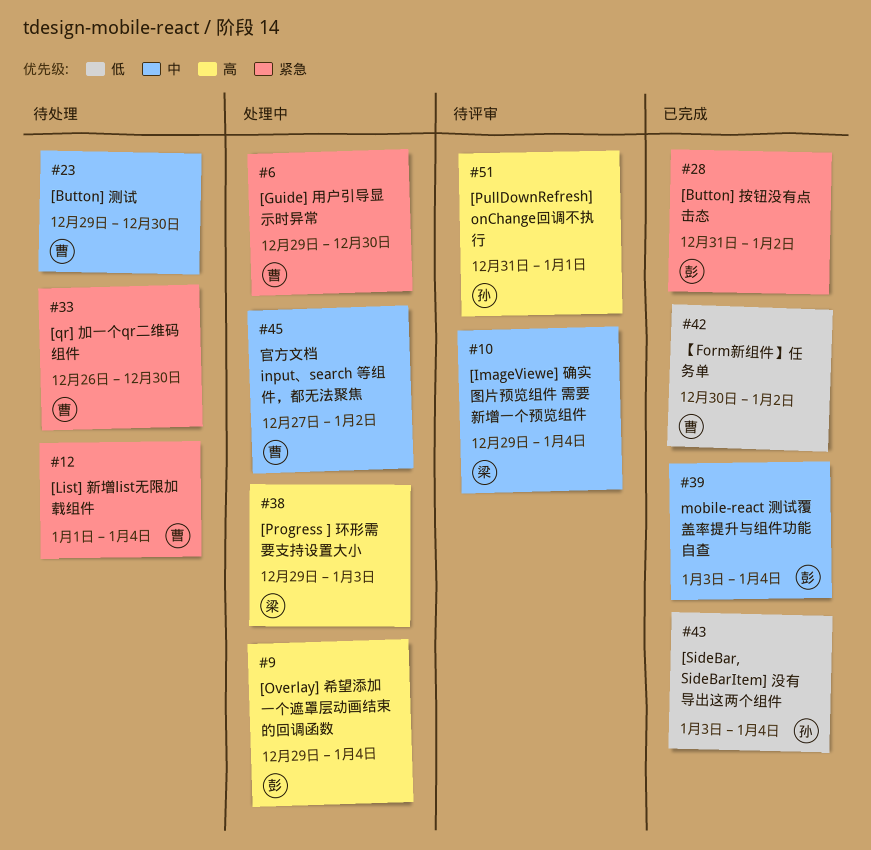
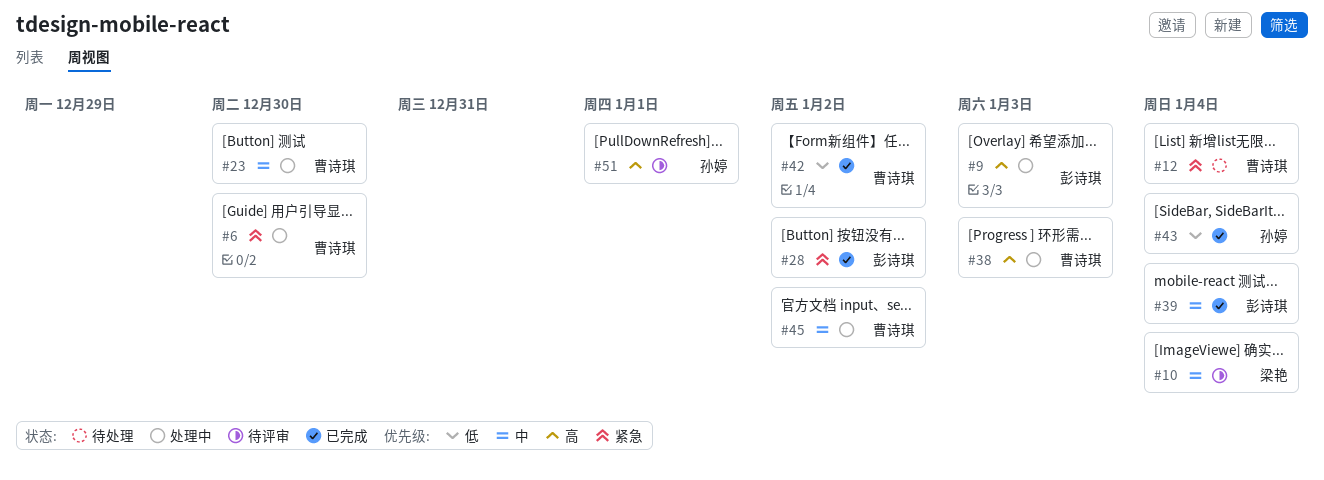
#9, due: Jan 4 -> Jan 3
#23, status: 待处理 -> 处理中
#33: present -> none
#38, owner: 梁艳 -> 曹诗琪

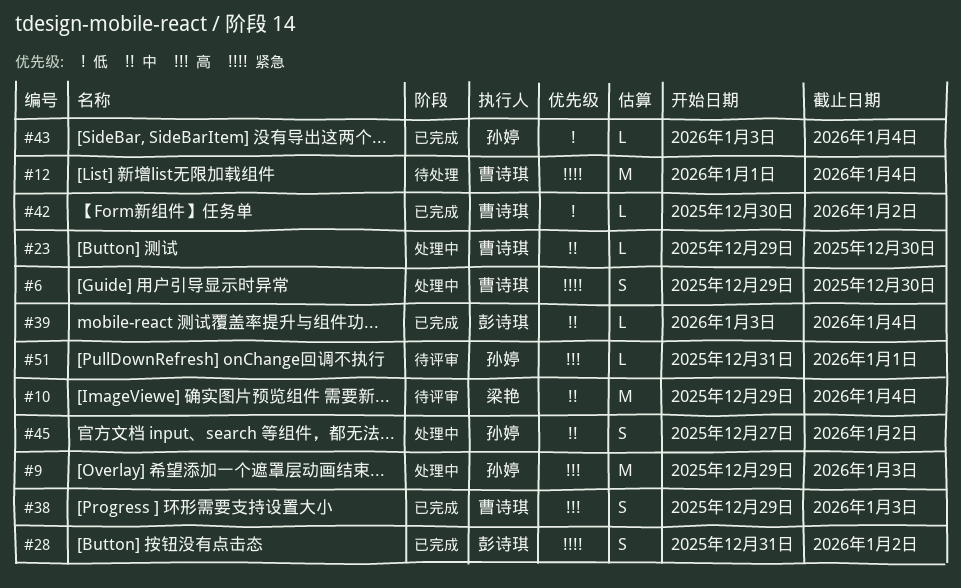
#9, owner: 彭诗琪 -> 孙婷
#38, status: 处理中 -> 已完成
#45, owner: 曹诗琪 -> 孙婷

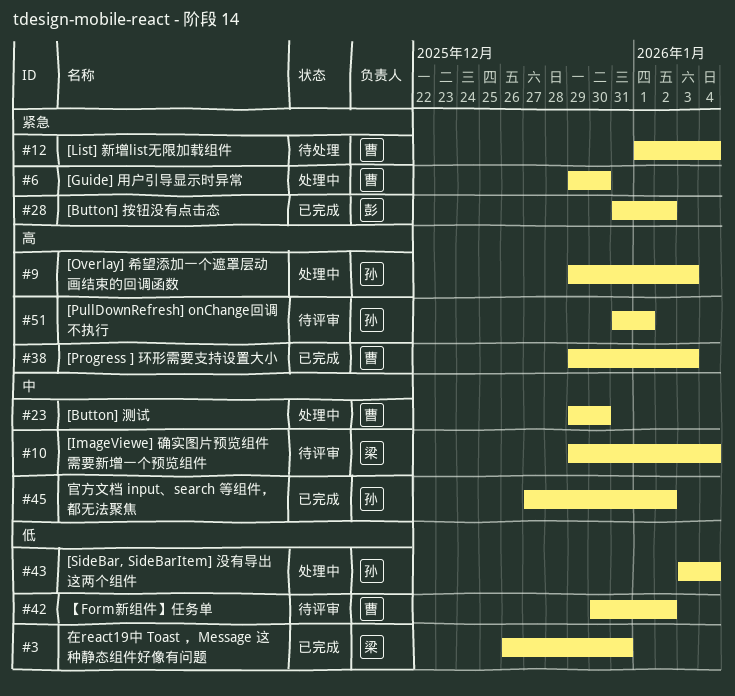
#3: none -> present
#39: present -> none
#42, status: 已完成 -> 待评审
#43, status: 已完成 -> 处理中
#45, status: 处理中 -> 已完成

